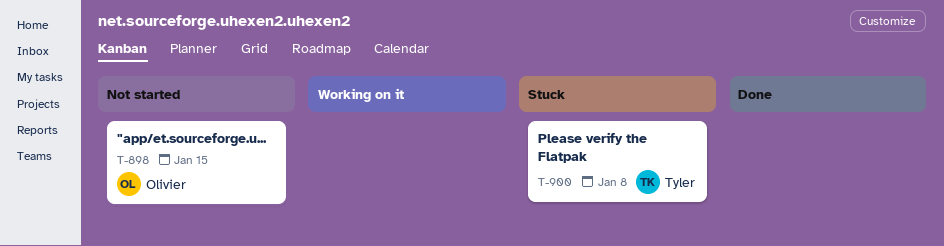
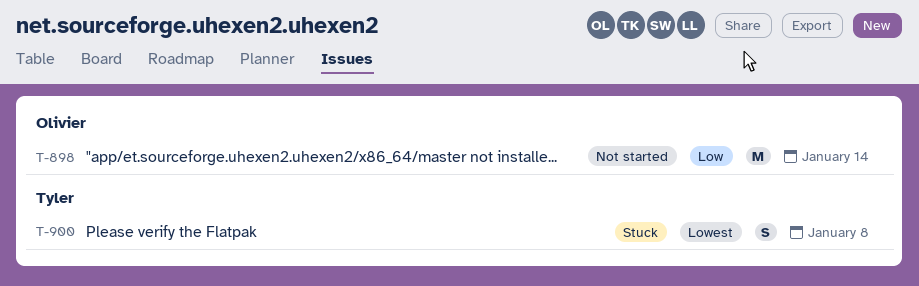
T-898, due: Jan 15 -> Jan 14

